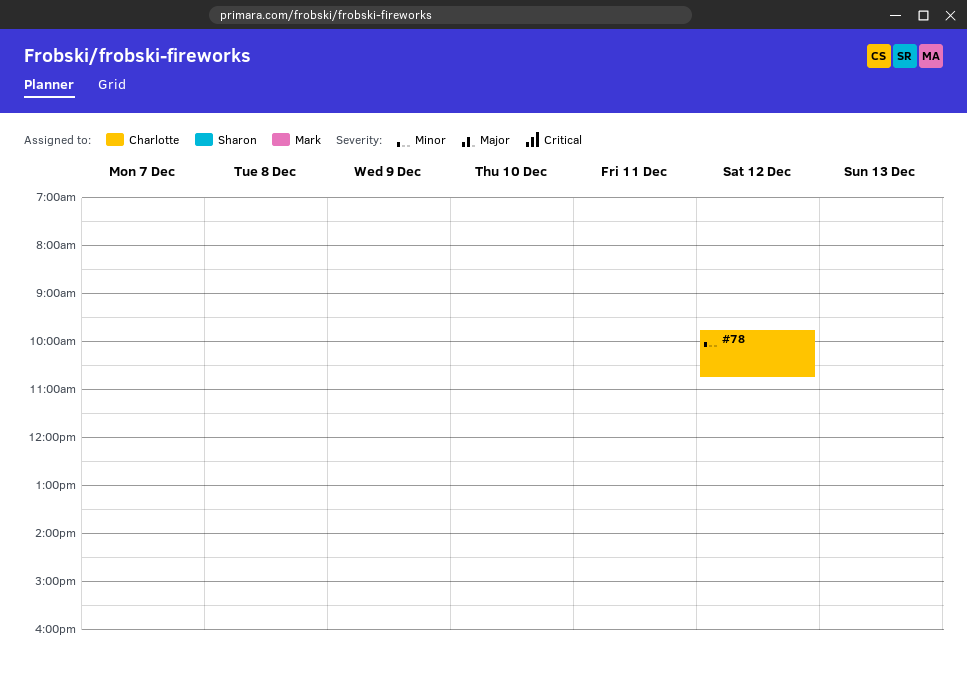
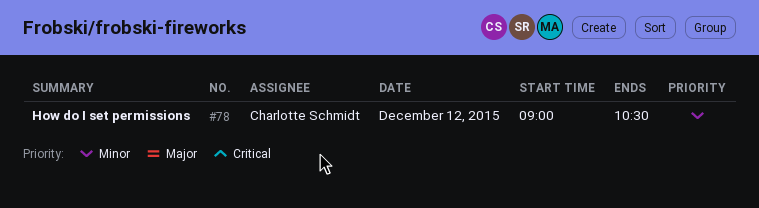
#78, begins: 09:45 -> 09:00
#78, ends: 10:45 -> 10:30

